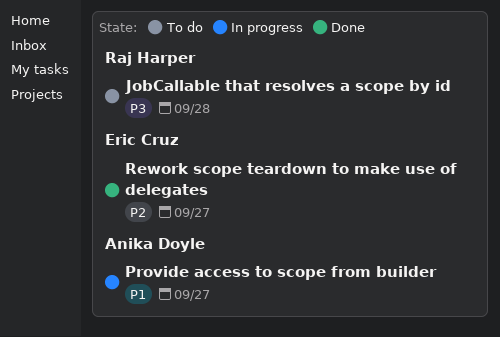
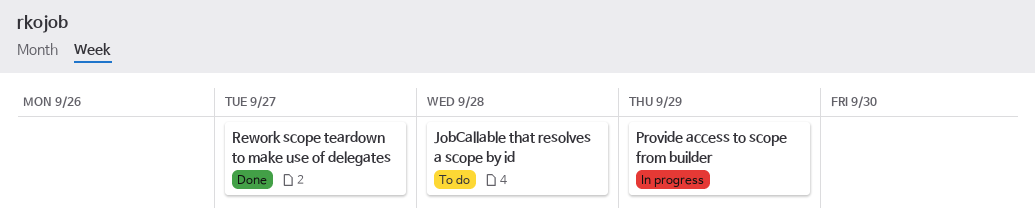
Provide access to scope from builder, due: Sep 27 -> Sep 29

